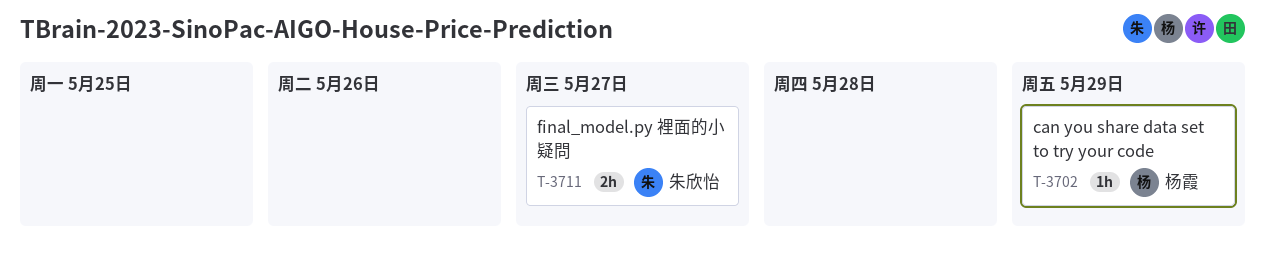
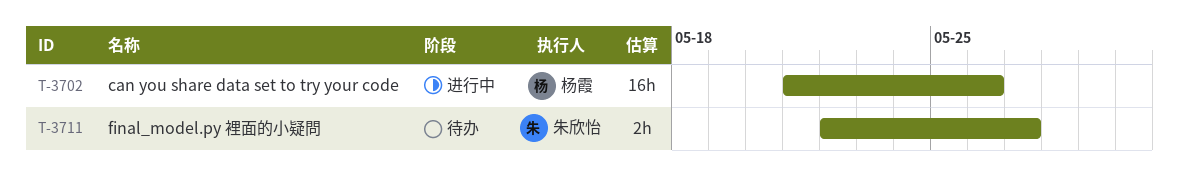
T-3702, estimate: 1h -> 16h
T-3702, due: May 29 -> May 26

